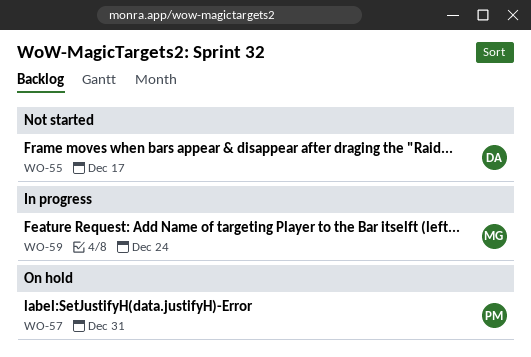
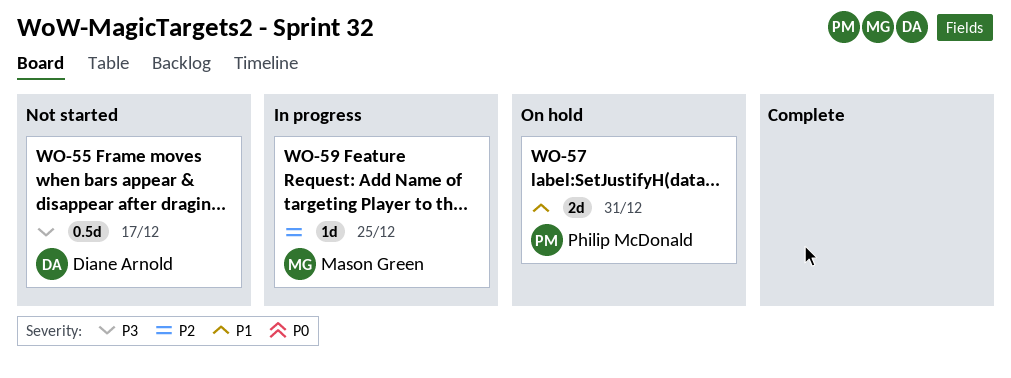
WO-59, due: Dec 24 -> Dec 25

